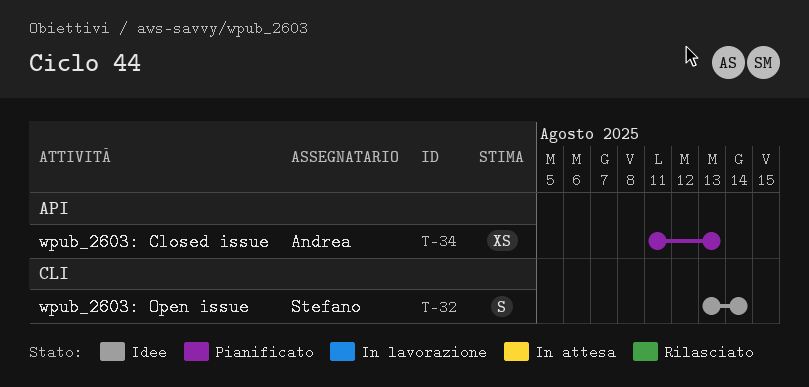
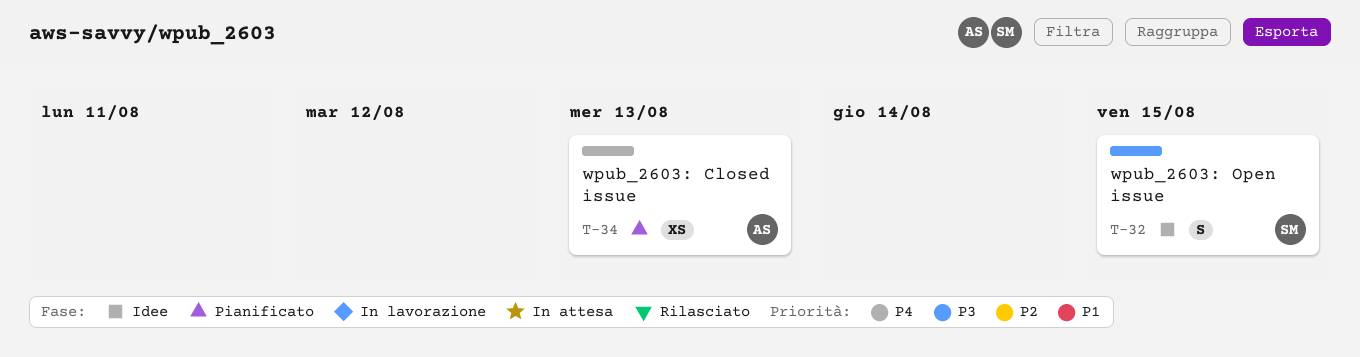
T-32, due: Aug 14 -> Aug 15

